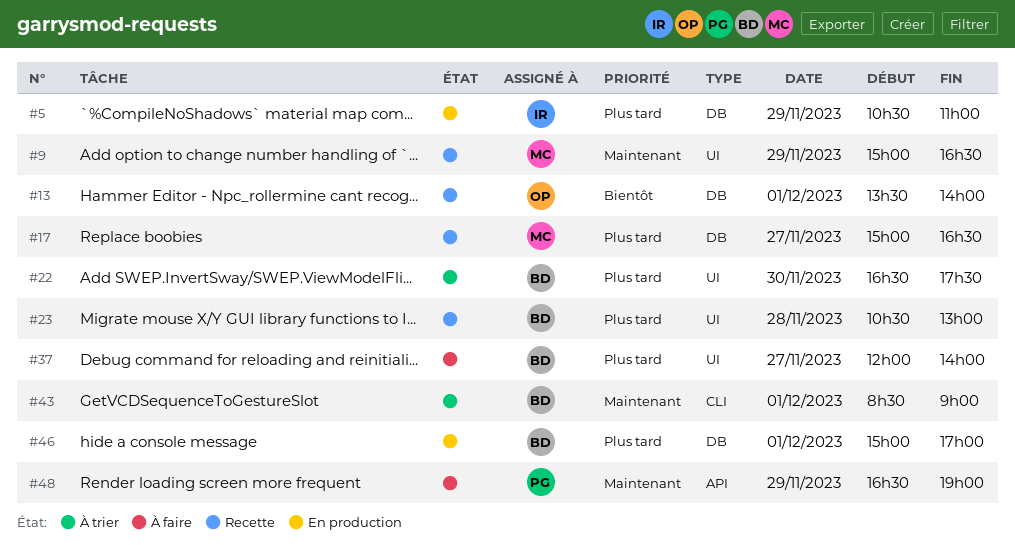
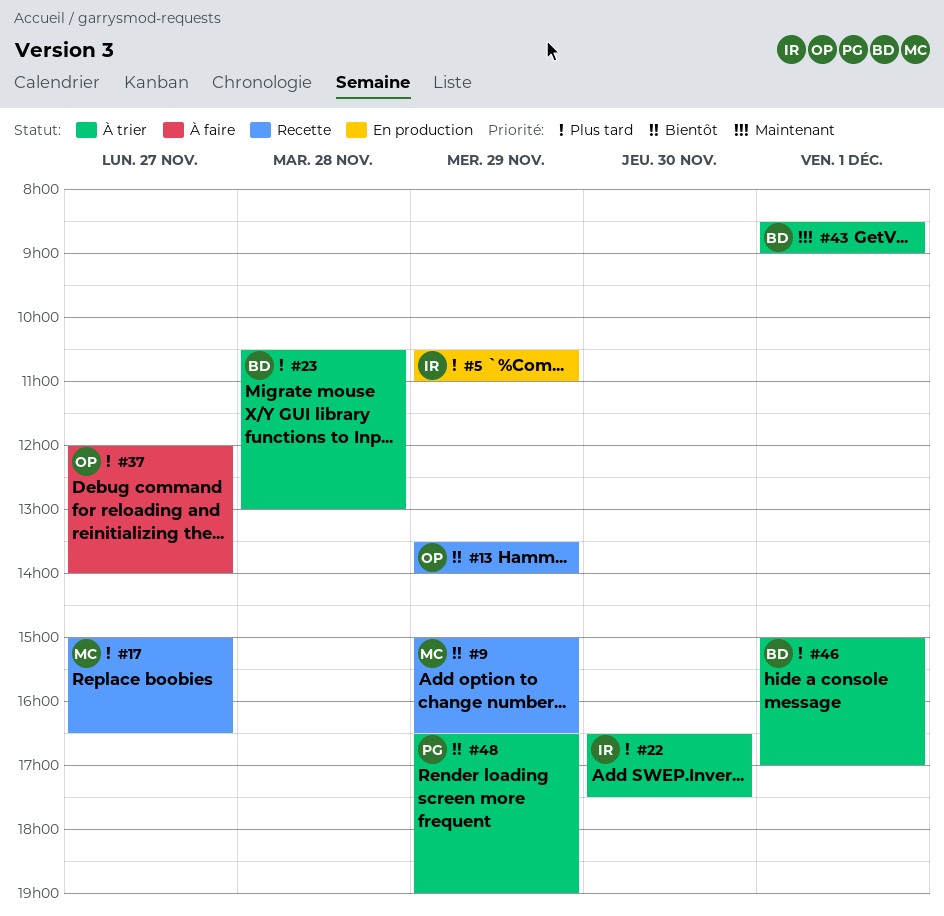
#9, priority: Maintenant -> Bientôt
#13, day: Dec 1 -> Nov 29
#22, owner: BD -> IR
#23, status: Recette -> À trier
#37, owner: BD -> OP
#46, status: En production -> À trier
#48, status: À faire -> À trier
#48, priority: Maintenant -> Bientôt

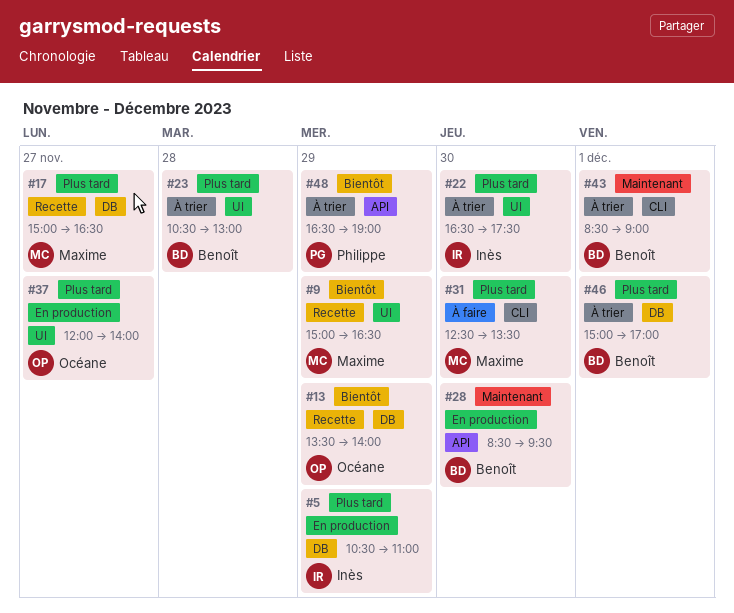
#28: none -> present
#31: none -> present
#37, status: À faire -> En production

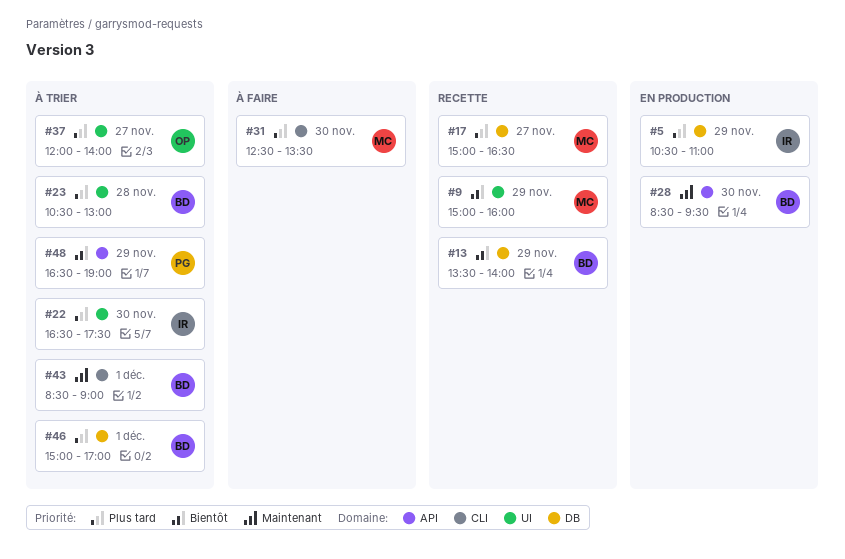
#9, ends: 16:30 -> 16:00
#13, owner: Océane -> Benoît
#37, status: En production -> À trier

